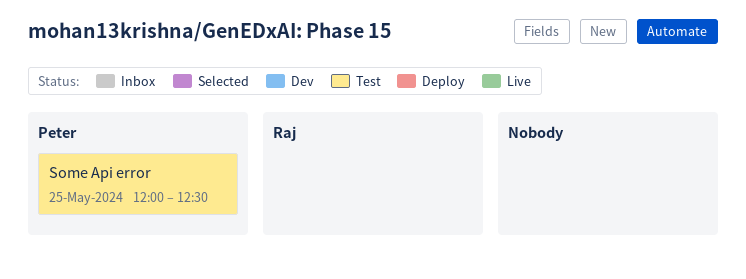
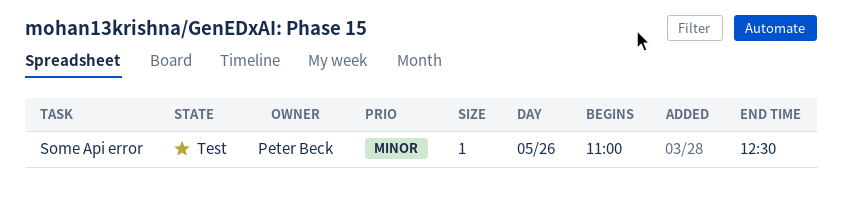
Some Api error, day: May 25 -> May 26
Some Api error, begins: 12:00 -> 11:00

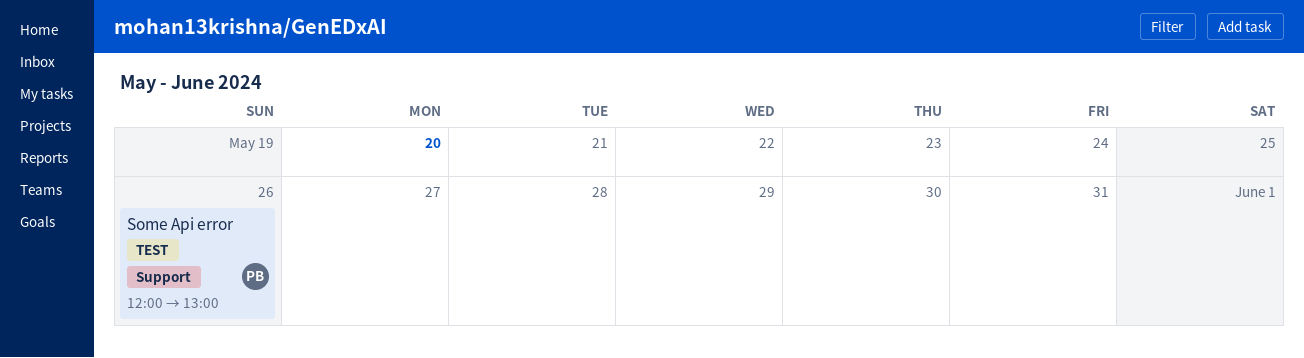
Some Api error, begins: 11:00 -> 12:00
Some Api error, ends: 12:30 -> 13:00

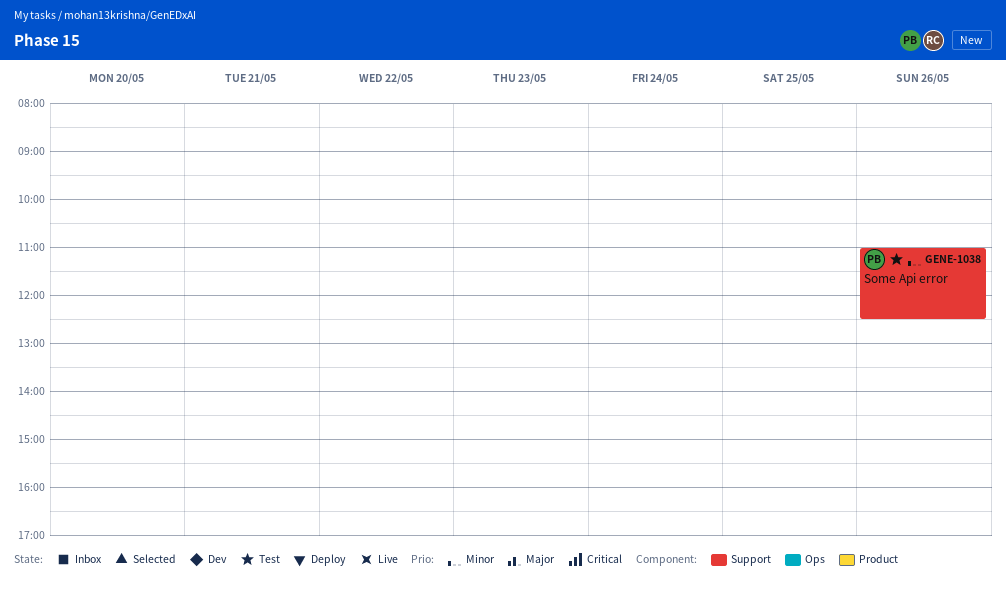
Some Api error, begins: 12:00 -> 11:00
Some Api error, ends: 13:00 -> 12:30

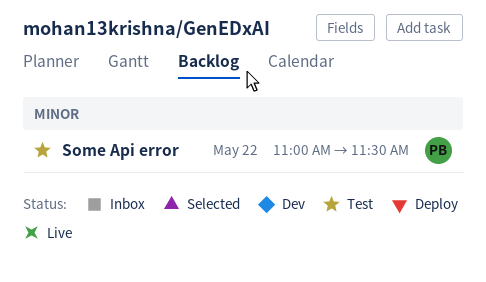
Some Api error, day: May 26 -> May 22
Some Api error, ends: 12:30 -> 11:30

